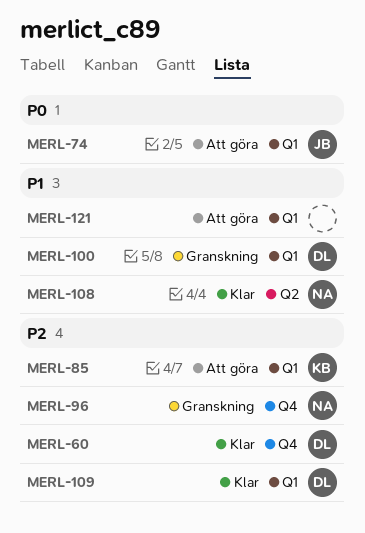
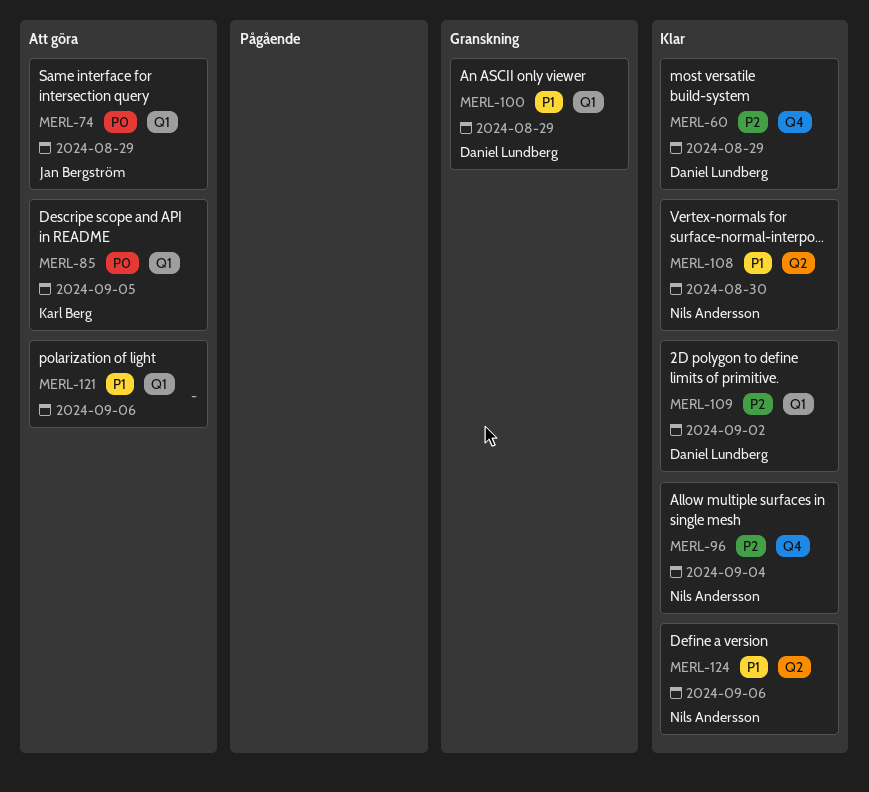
MERL-85, priority: P2 -> P0
MERL-96, status: Granskning -> Klar
MERL-124: none -> present

